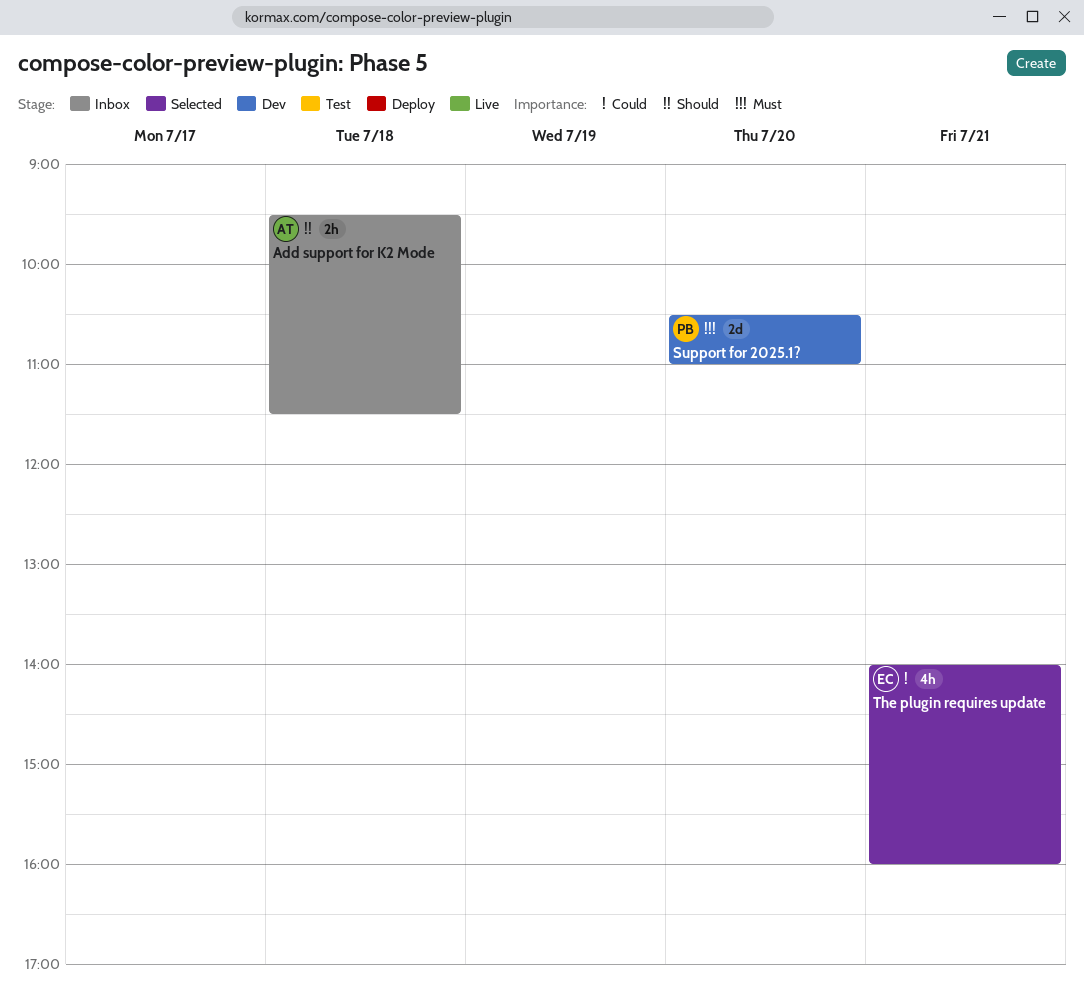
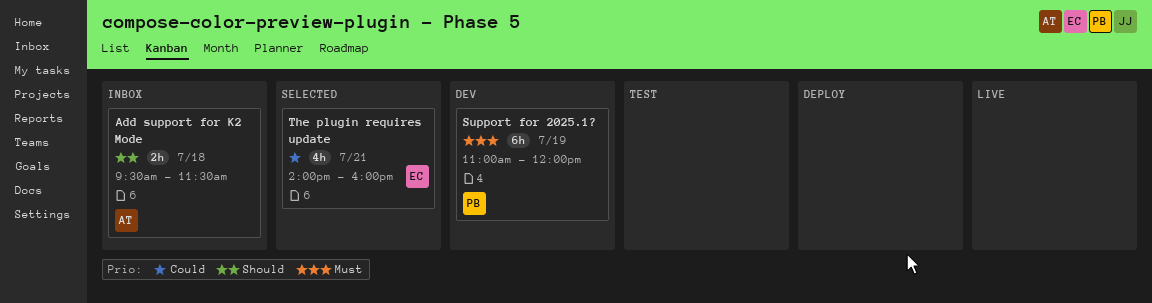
Support for 2025.1?, estimate: 2d -> 6h
Support for 2025.1?, day: Jul 20 -> Jul 19
Support for 2025.1?, begins: 10:30 -> 11:00
Support for 2025.1?, ends: 11:00 -> 12:00

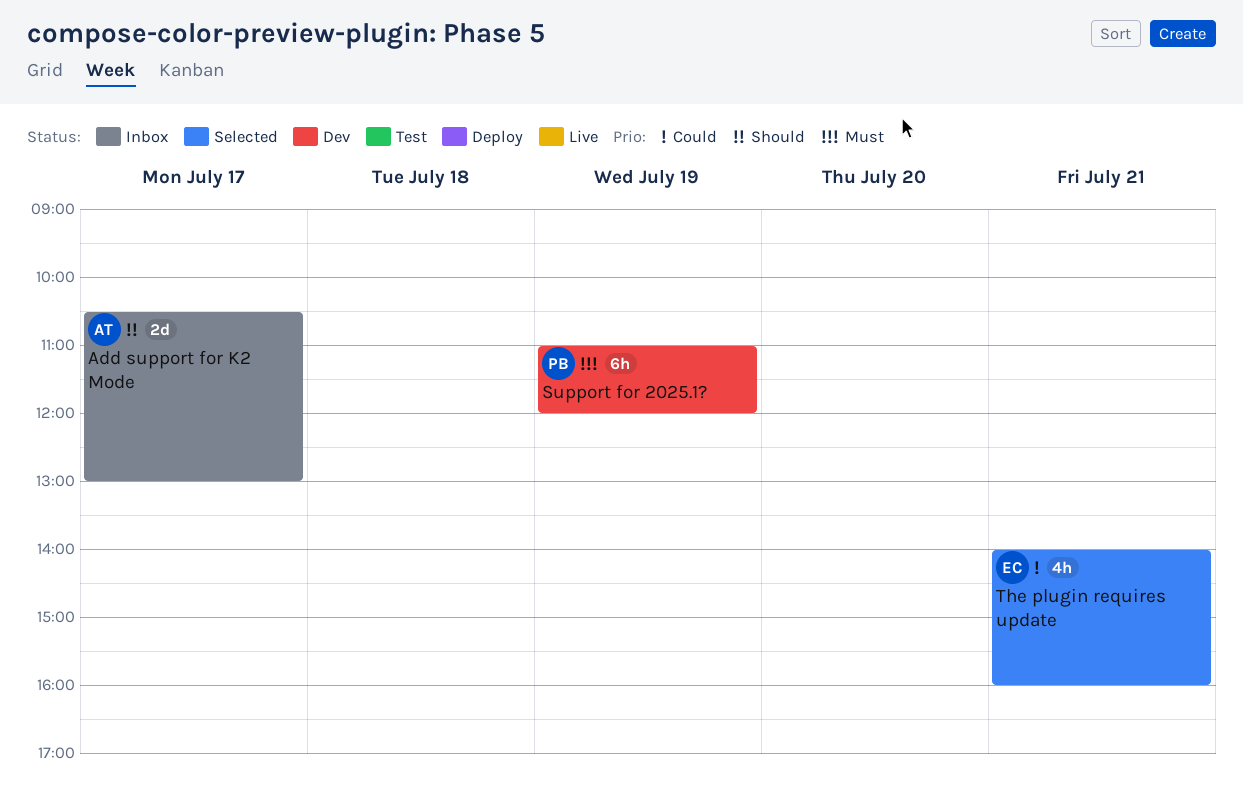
Add support for K2 Mode, estimate: 2h -> 2d
Add support for K2 Mode, day: Jul 18 -> Jul 17
Add support for K2 Mode, begins: 09:30 -> 10:30
Add support for K2 Mode, ends: 11:30 -> 13:00

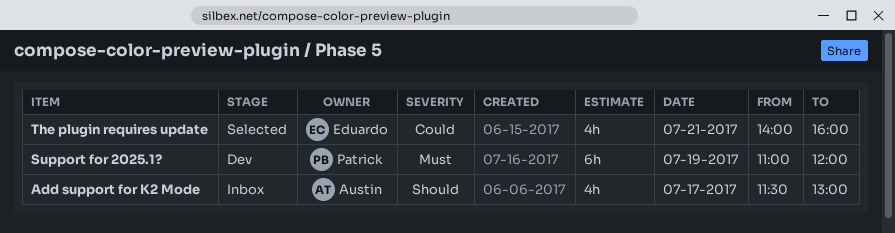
Add support for K2 Mode, estimate: 2d -> 4h
Add support for K2 Mode, begins: 10:30 -> 11:30

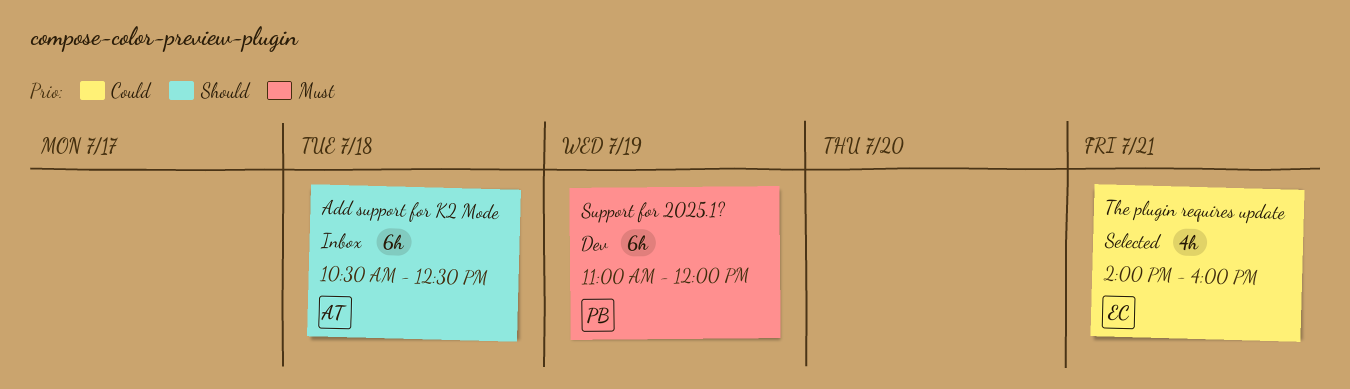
Add support for K2 Mode, estimate: 4h -> 6h
Add support for K2 Mode, day: Jul 17 -> Jul 18
Add support for K2 Mode, begins: 11:30 -> 10:30
Add support for K2 Mode, ends: 13:00 -> 12:30

